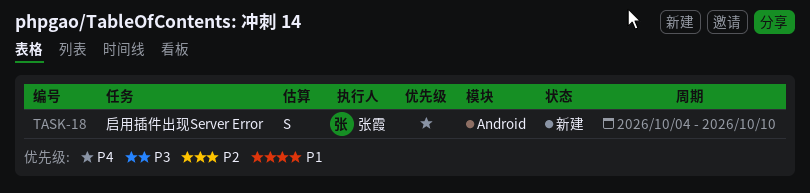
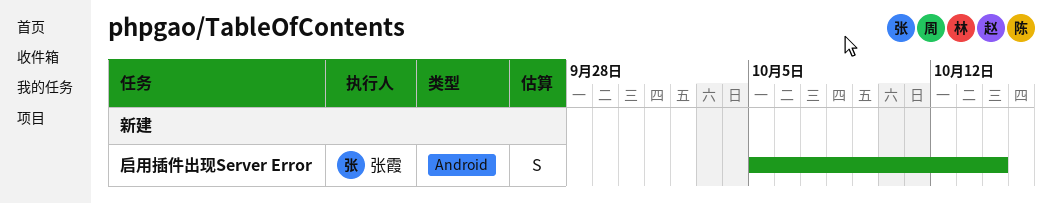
启用插件出现Server Error, start: Oct 4 -> Oct 5
启用插件出现Server Error, due: Oct 10 -> Oct 14

